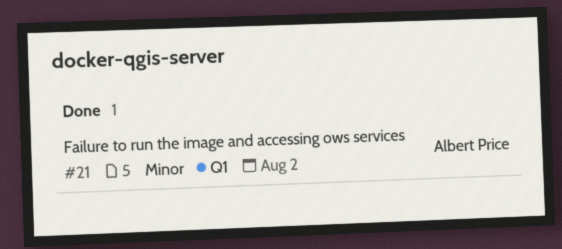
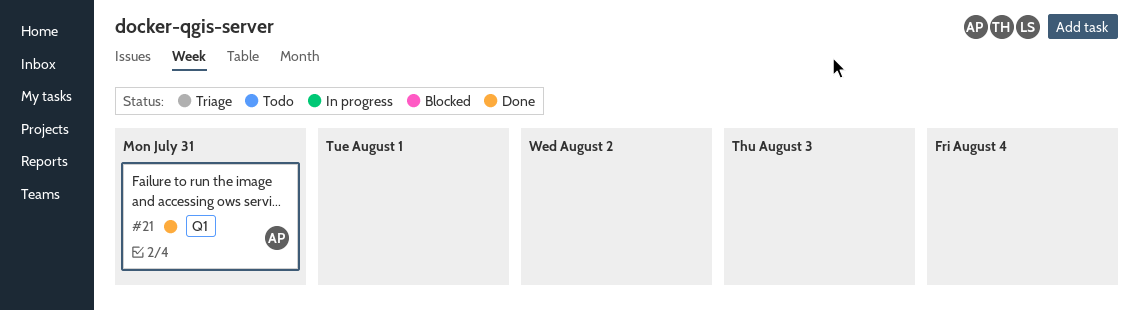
#21, due: Aug 2 -> Jul 31

